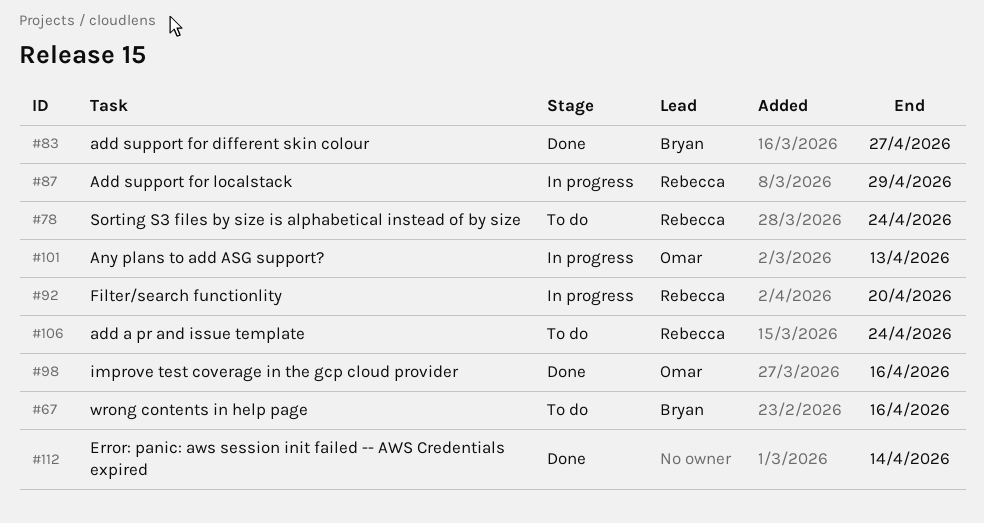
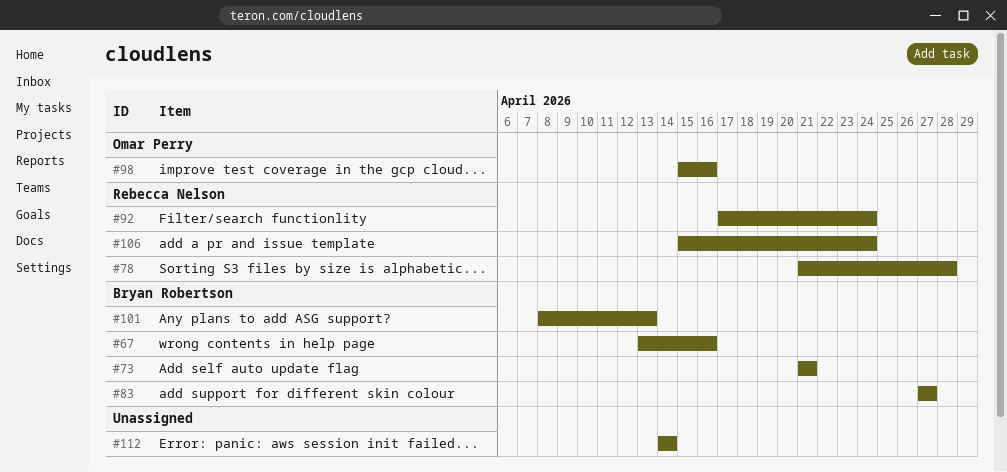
#73: none -> present
#78, due: Apr 24 -> Apr 28
#87: present -> none
#92, due: Apr 20 -> Apr 24
#101, owner: Omar Perry -> Bryan Robertson

